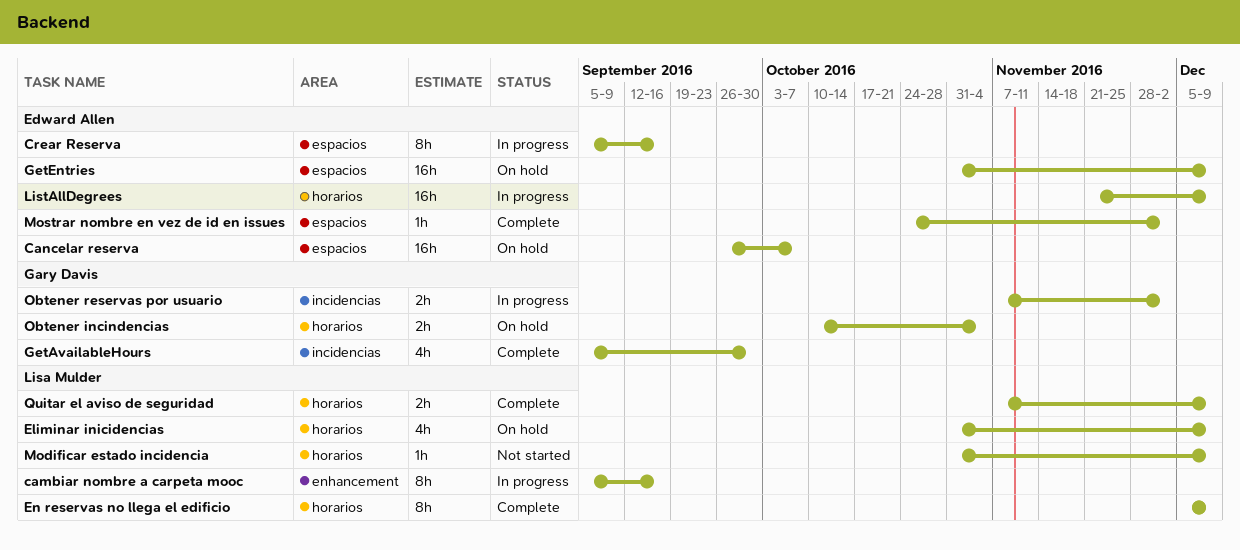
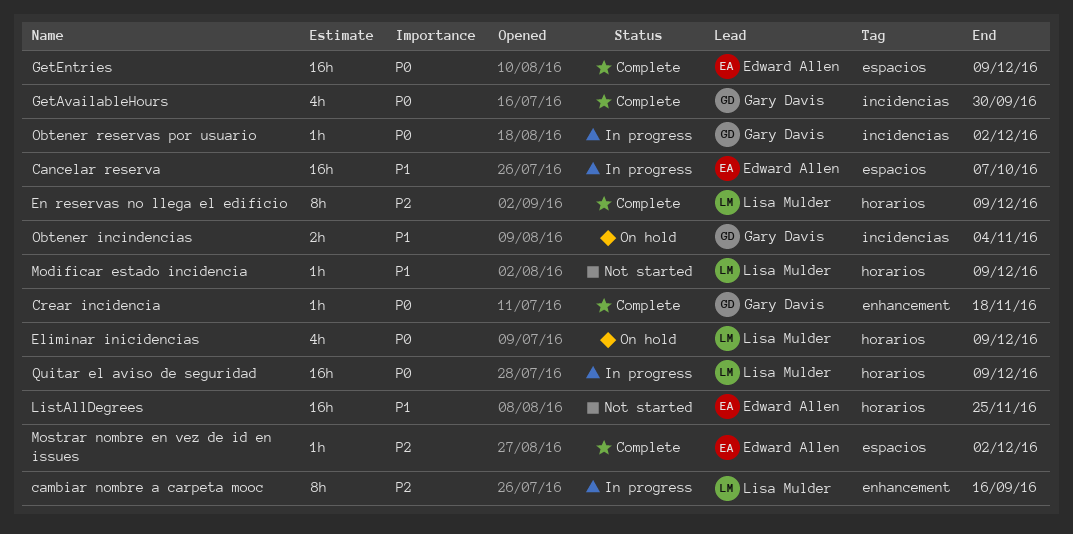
Cancelar reserva, status: On hold -> In progress
Crear incidencia: none -> present
Crear Reserva: present -> none
GetEntries, status: On hold -> Complete
ListAllDegrees, status: In progress -> Not started
ListAllDegrees, due: Dec 9 -> Nov 25
Obtener incindencias, label: horarios -> incidencias
Obtener reservas por usuario, estimate: 2h -> 1h
Quitar el aviso de seguridad, status: Complete -> In progress
Quitar el aviso de seguridad, estimate: 2h -> 16h

